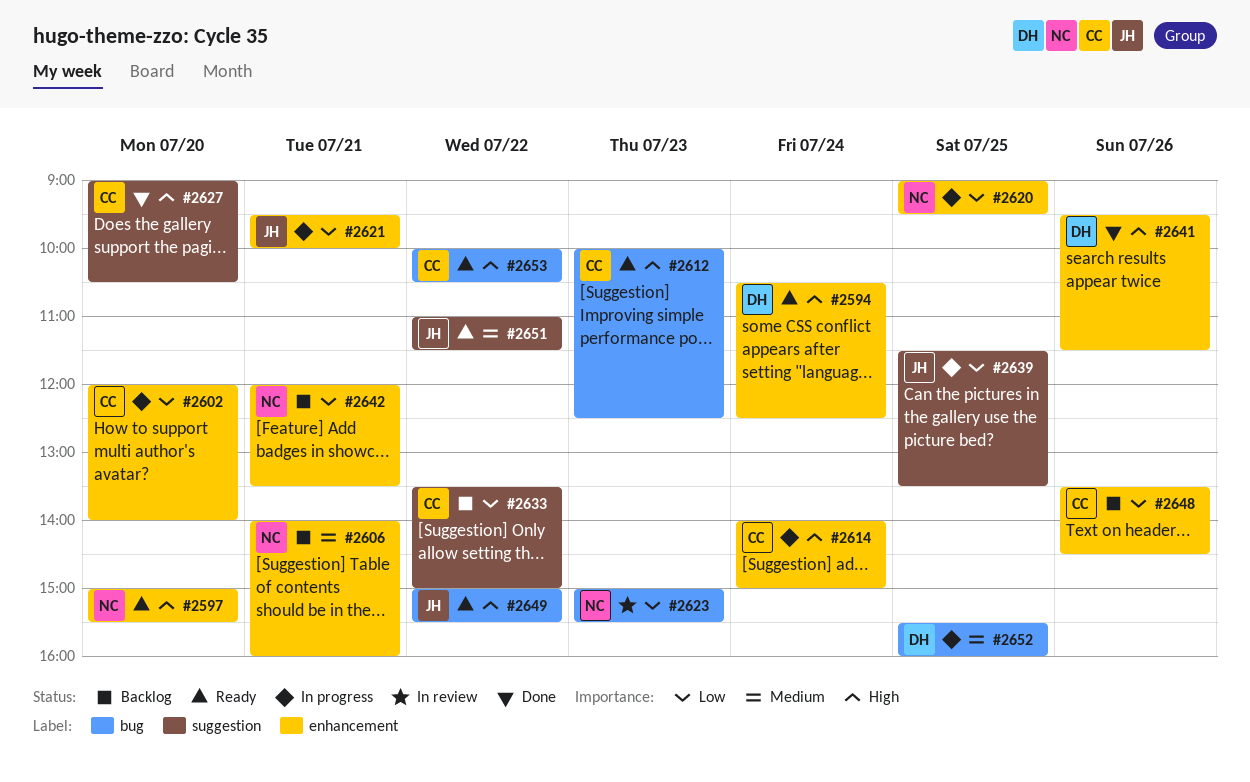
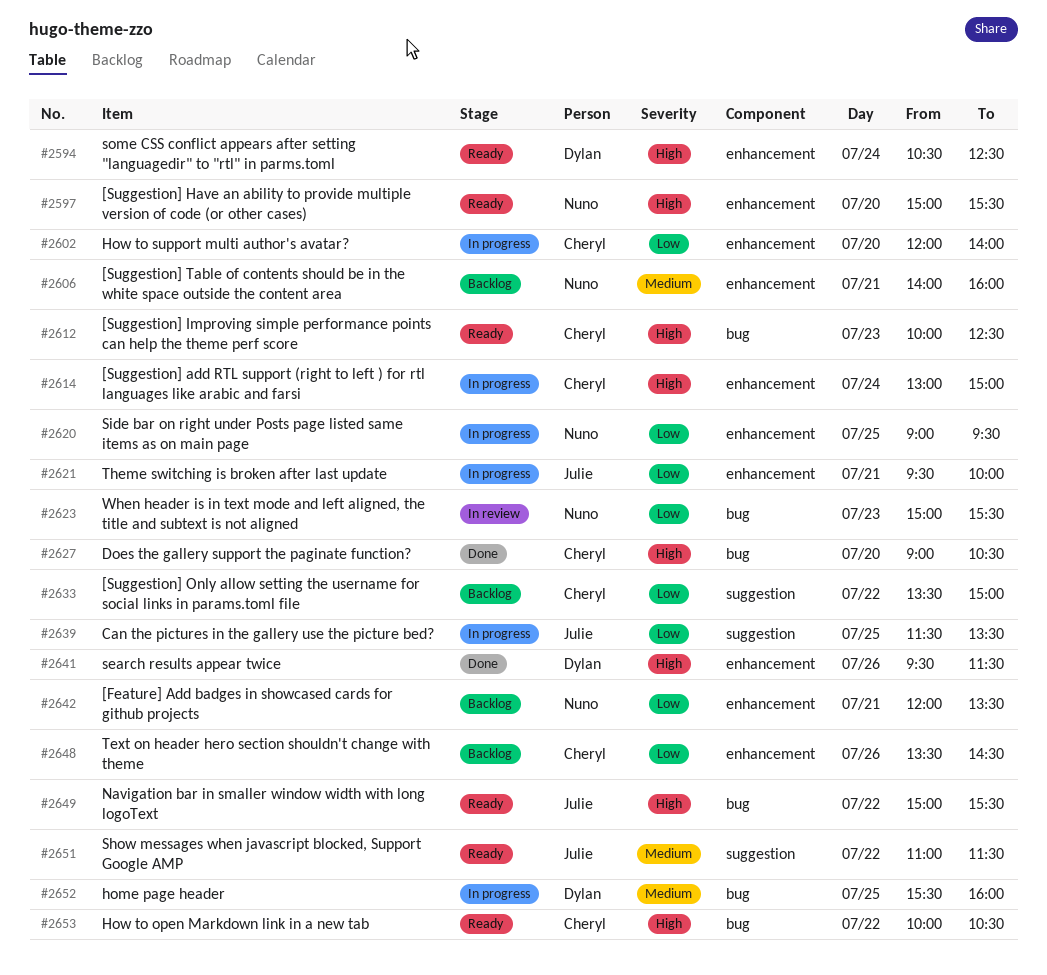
#2614, begins: 14:00 -> 13:00
#2627, label: suggestion -> bug

